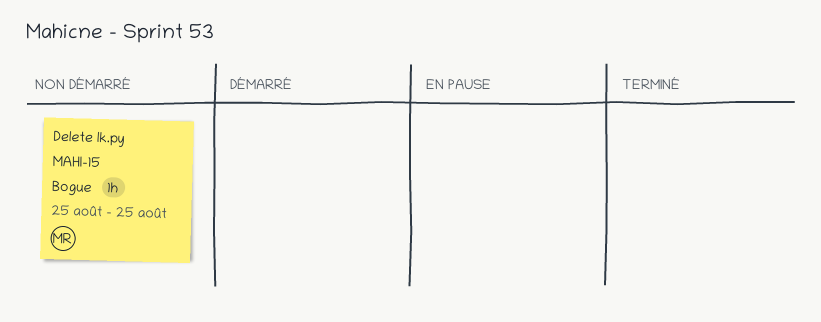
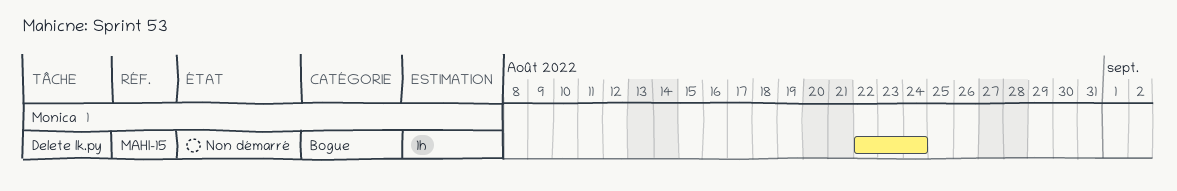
MAHI-15, start: Aug 25 -> Aug 22
MAHI-15, due: Aug 25 -> Aug 24

